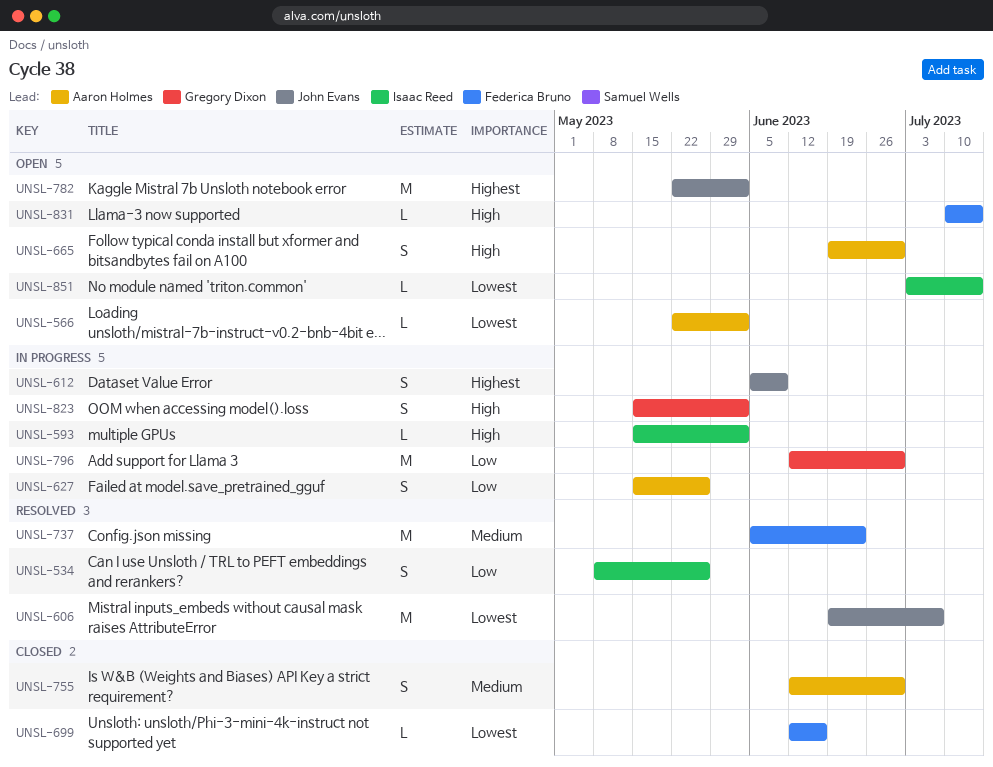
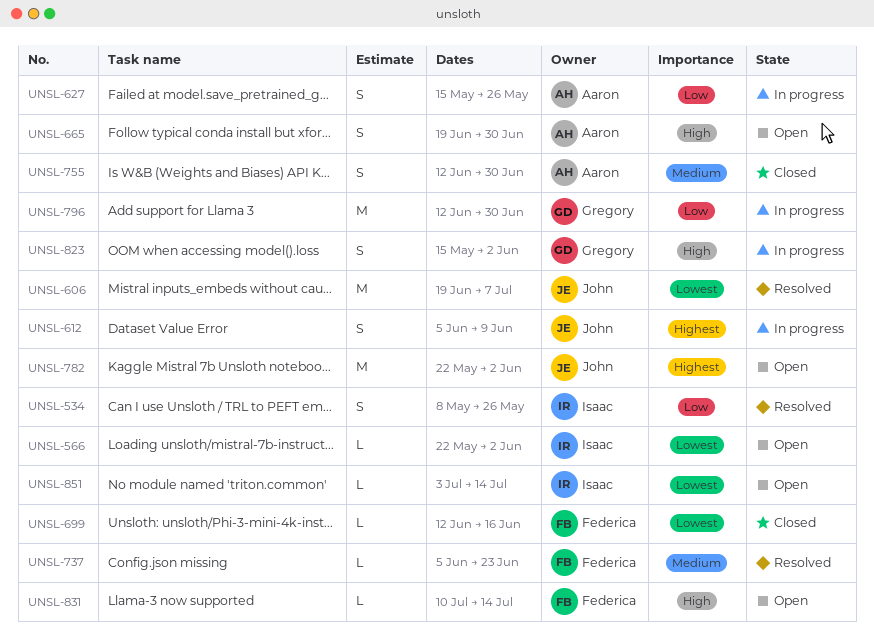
UNSL-566, owner: Aaron Holmes -> Isaac Reed
UNSL-593: present -> none
UNSL-737, estimate: M -> L

